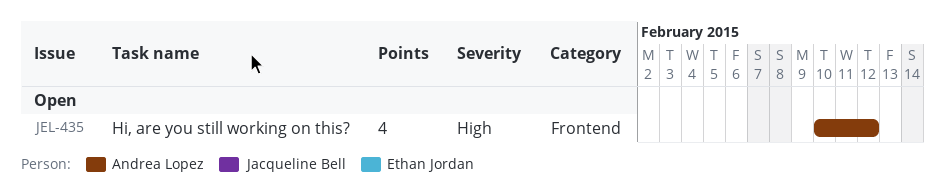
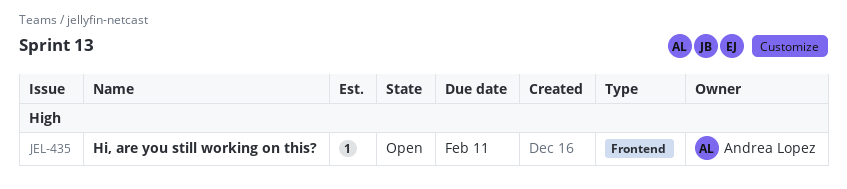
JEL-435, estimate: 4 -> 1
JEL-435, due: Feb 12 -> Feb 11

